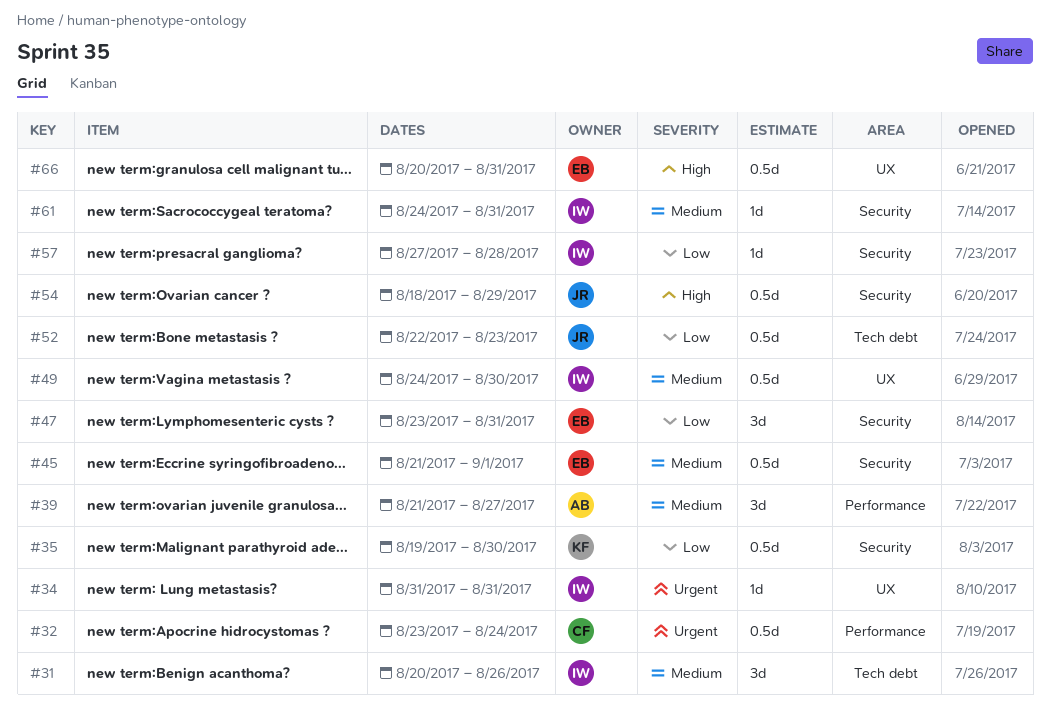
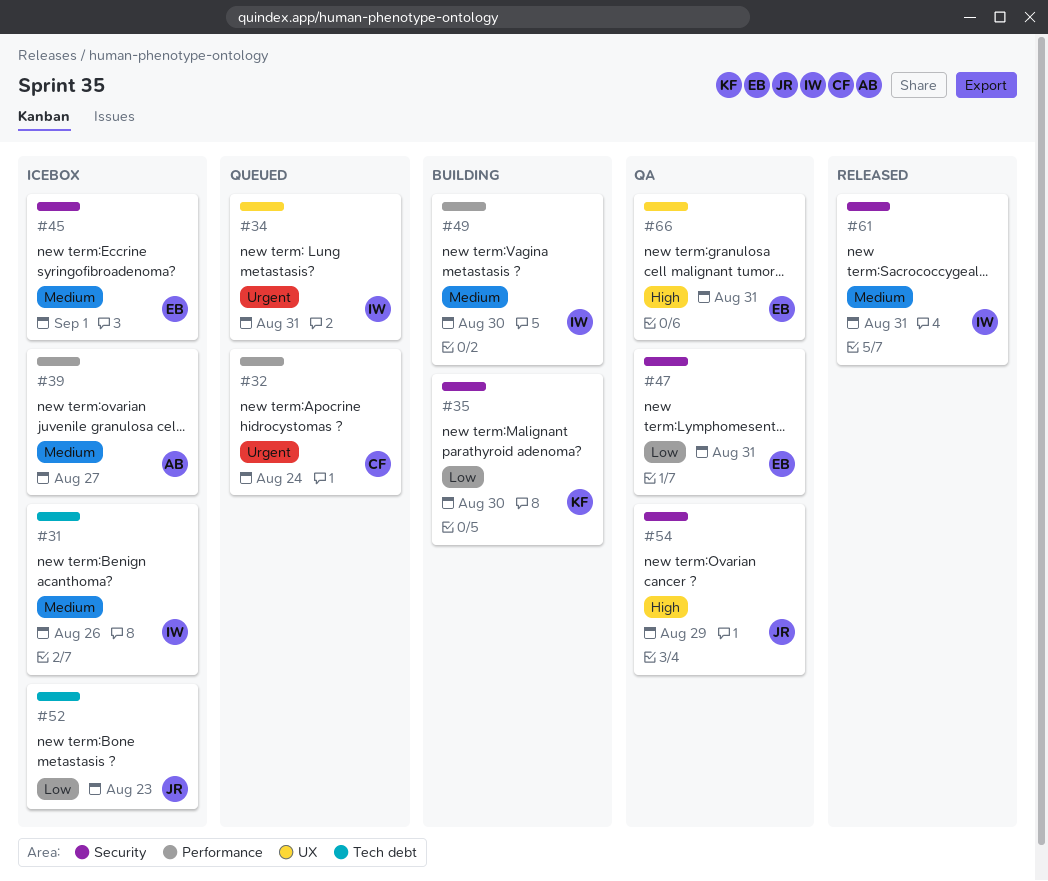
#49, label: UX -> Performance
#57: present -> none

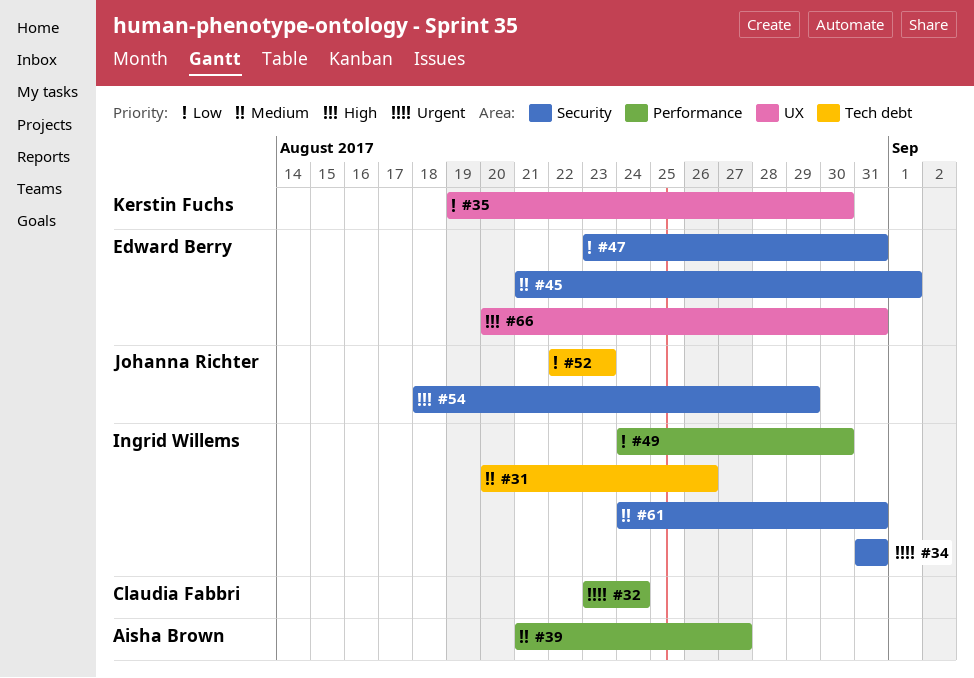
#34, label: UX -> Security
#35, label: Security -> UX
#49, priority: Medium -> Low

